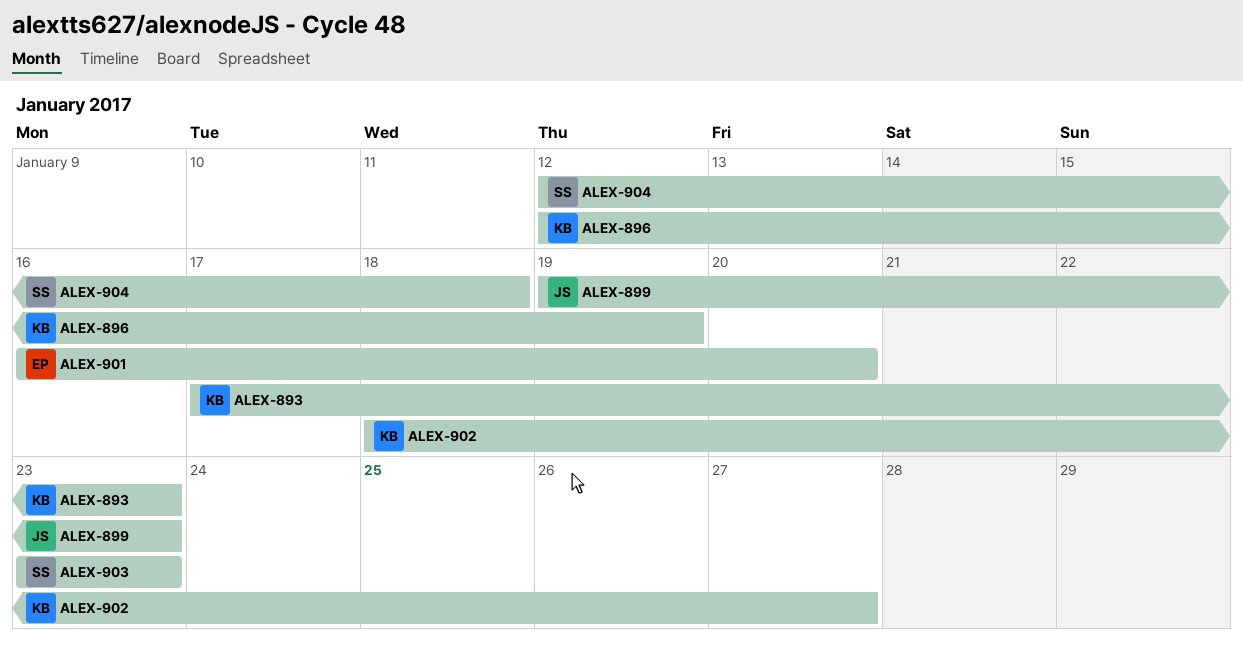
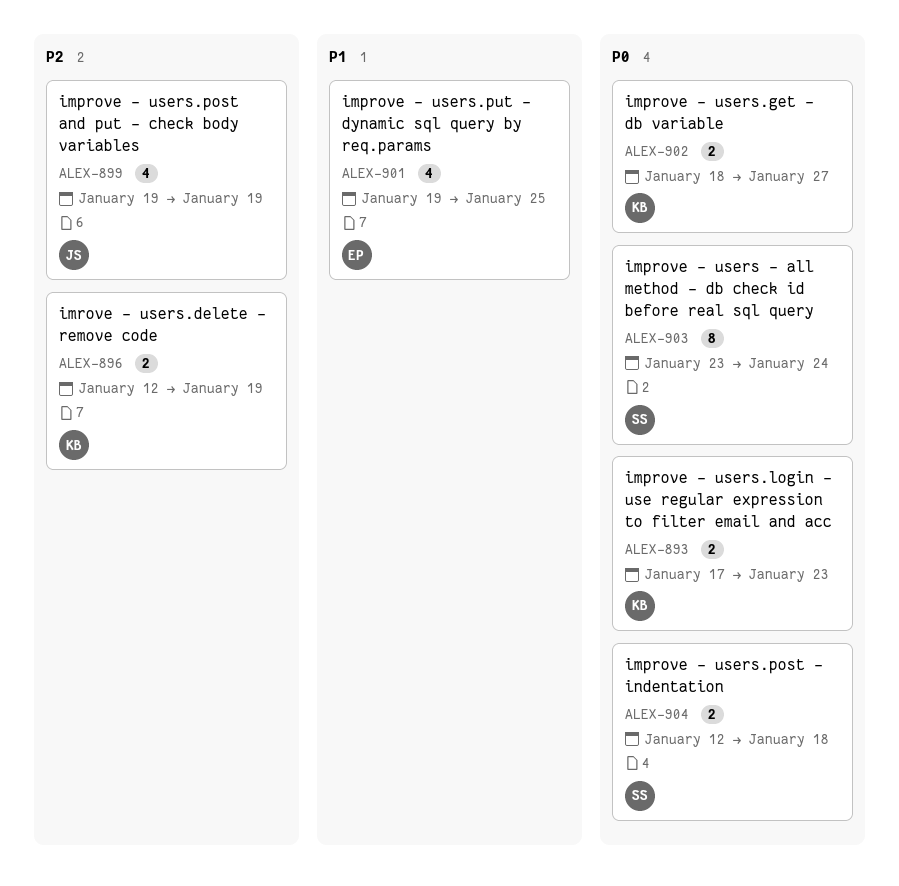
ALEX-899, due: Jan 23 -> Jan 19
ALEX-901, start: Jan 16 -> Jan 19
ALEX-901, due: Jan 20 -> Jan 25
ALEX-903, due: Jan 23 -> Jan 24

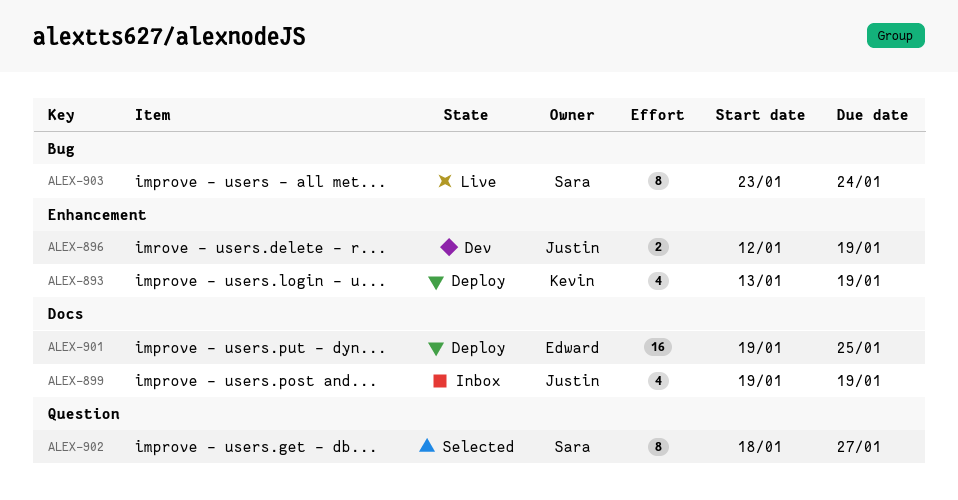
ALEX-893, estimate: 2 -> 4
ALEX-893, start: Jan 17 -> Jan 13
ALEX-893, due: Jan 23 -> Jan 19
ALEX-896, owner: Kevin -> Justin
ALEX-901, estimate: 4 -> 16
ALEX-902, owner: Kevin -> Sara
ALEX-902, estimate: 2 -> 8
ALEX-904: present -> none

